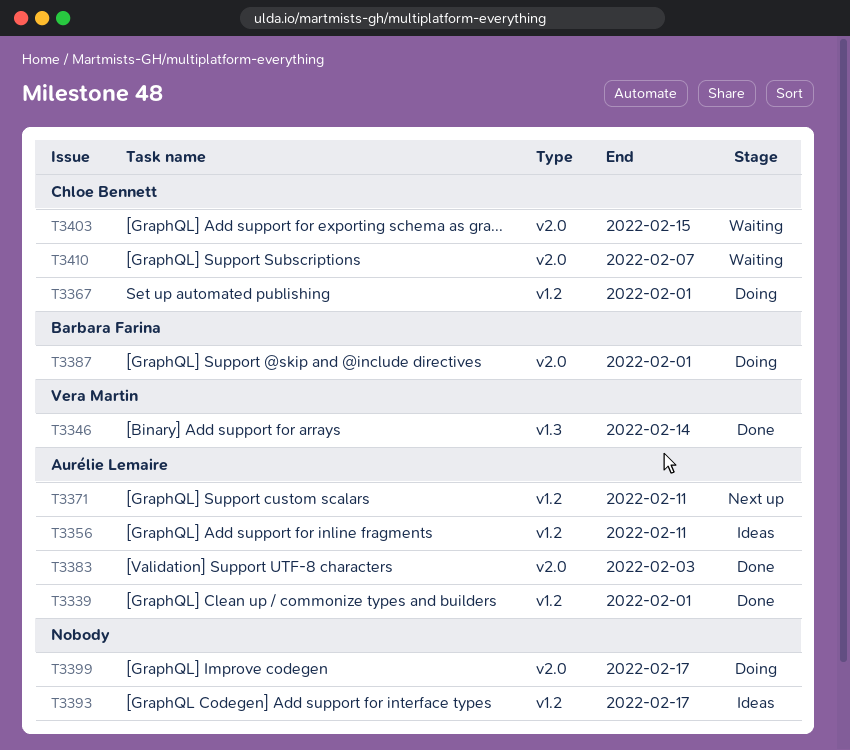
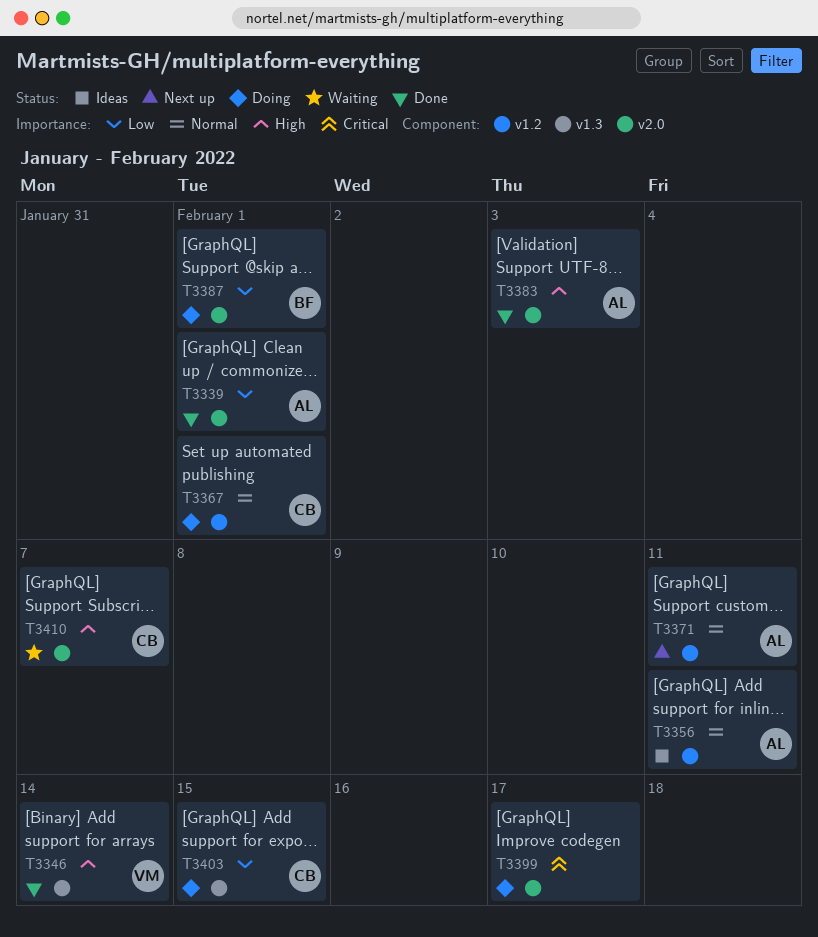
T3339, label: v1.2 -> v2.0
T3393: present -> none
T3403, status: Waiting -> Doing
T3403, label: v2.0 -> v1.3

